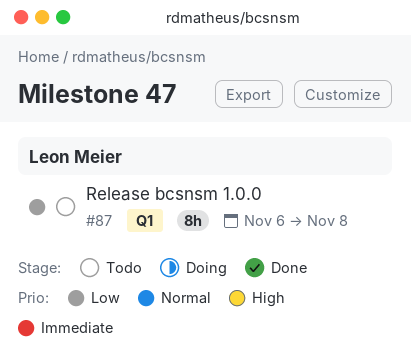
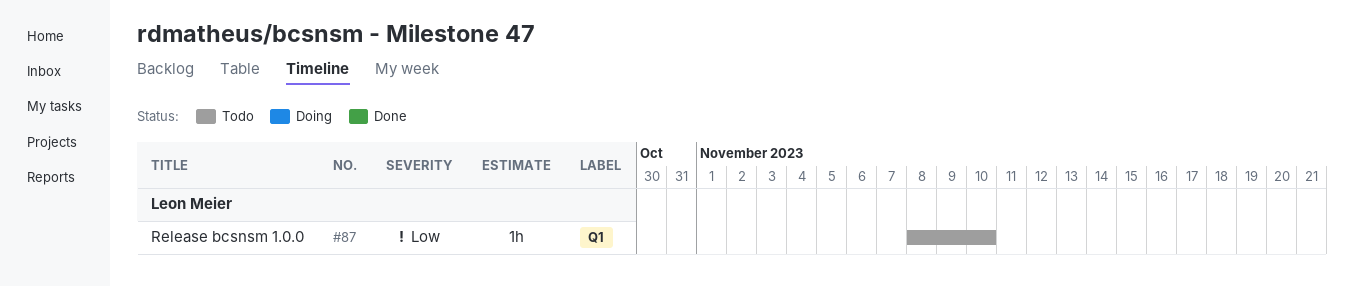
#87, estimate: 8h -> 1h
#87, start: Nov 6 -> Nov 8
#87, due: Nov 8 -> Nov 10

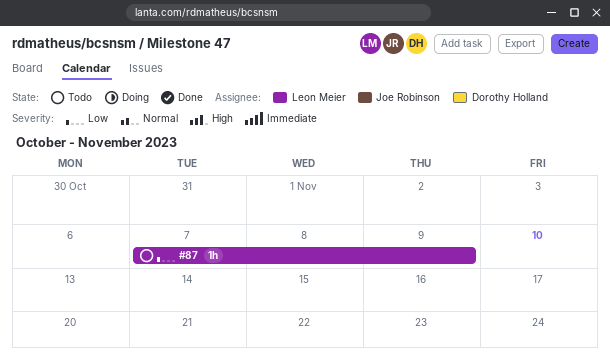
#87, start: Nov 8 -> Nov 7
#87, due: Nov 10 -> Nov 9

